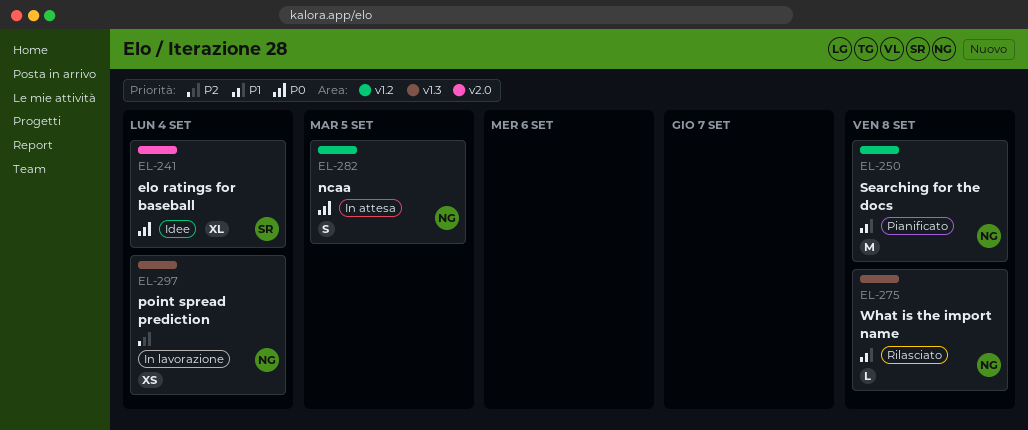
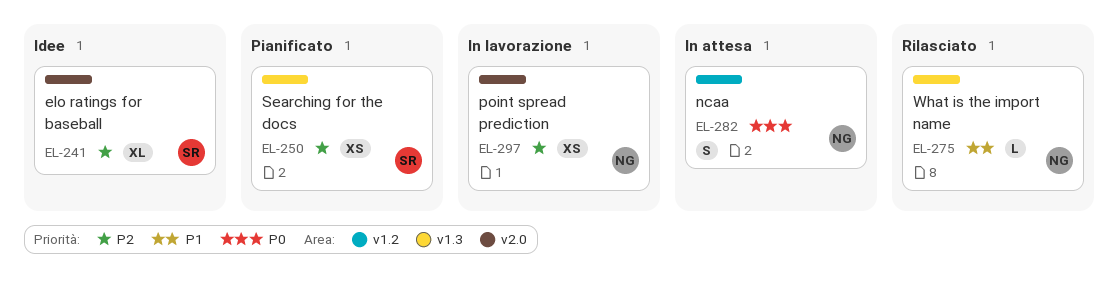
EL-241, priority: P0 -> P2
EL-250, owner: NG -> SR
EL-250, priority: P1 -> P2
EL-250, label: v1.2 -> v1.3
EL-250, estimate: M -> XS
EL-297, label: v1.3 -> v2.0

